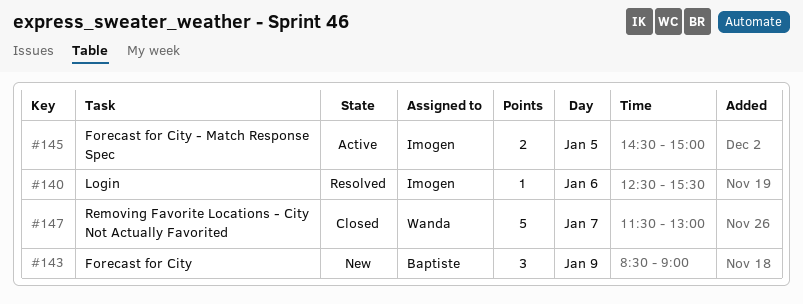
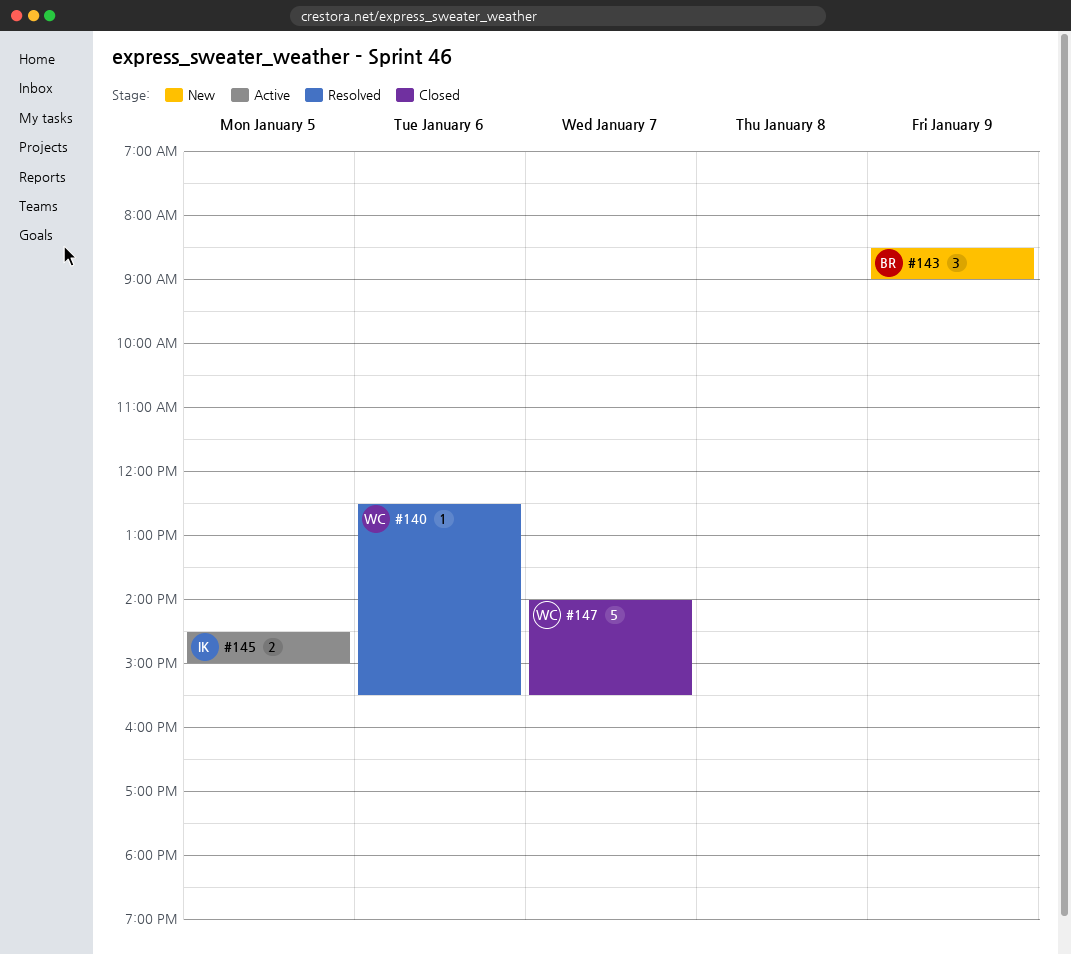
#140, owner: Imogen -> Wanda
#147, begins: 11:30 -> 14:00
#147, ends: 13:00 -> 15:30

